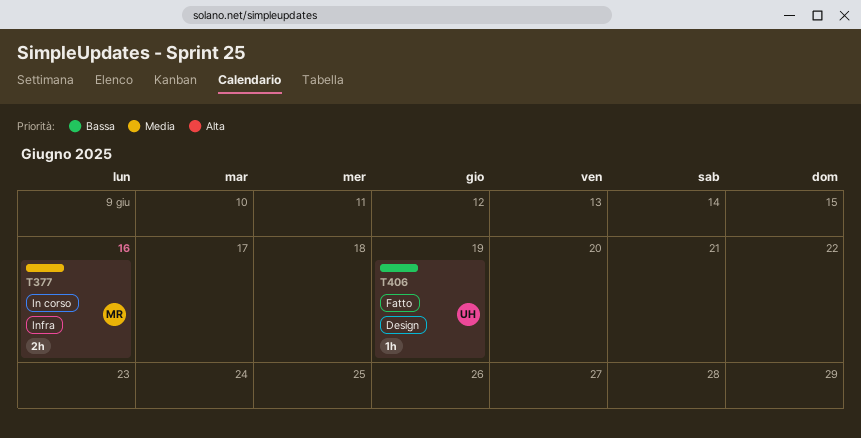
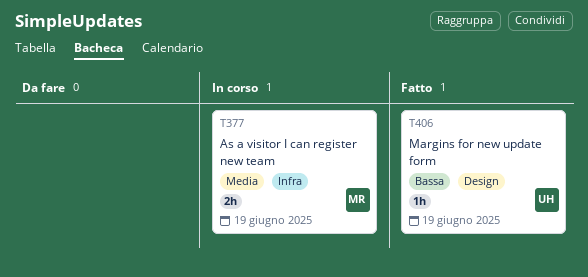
T377, due: Jun 16 -> Jun 19

